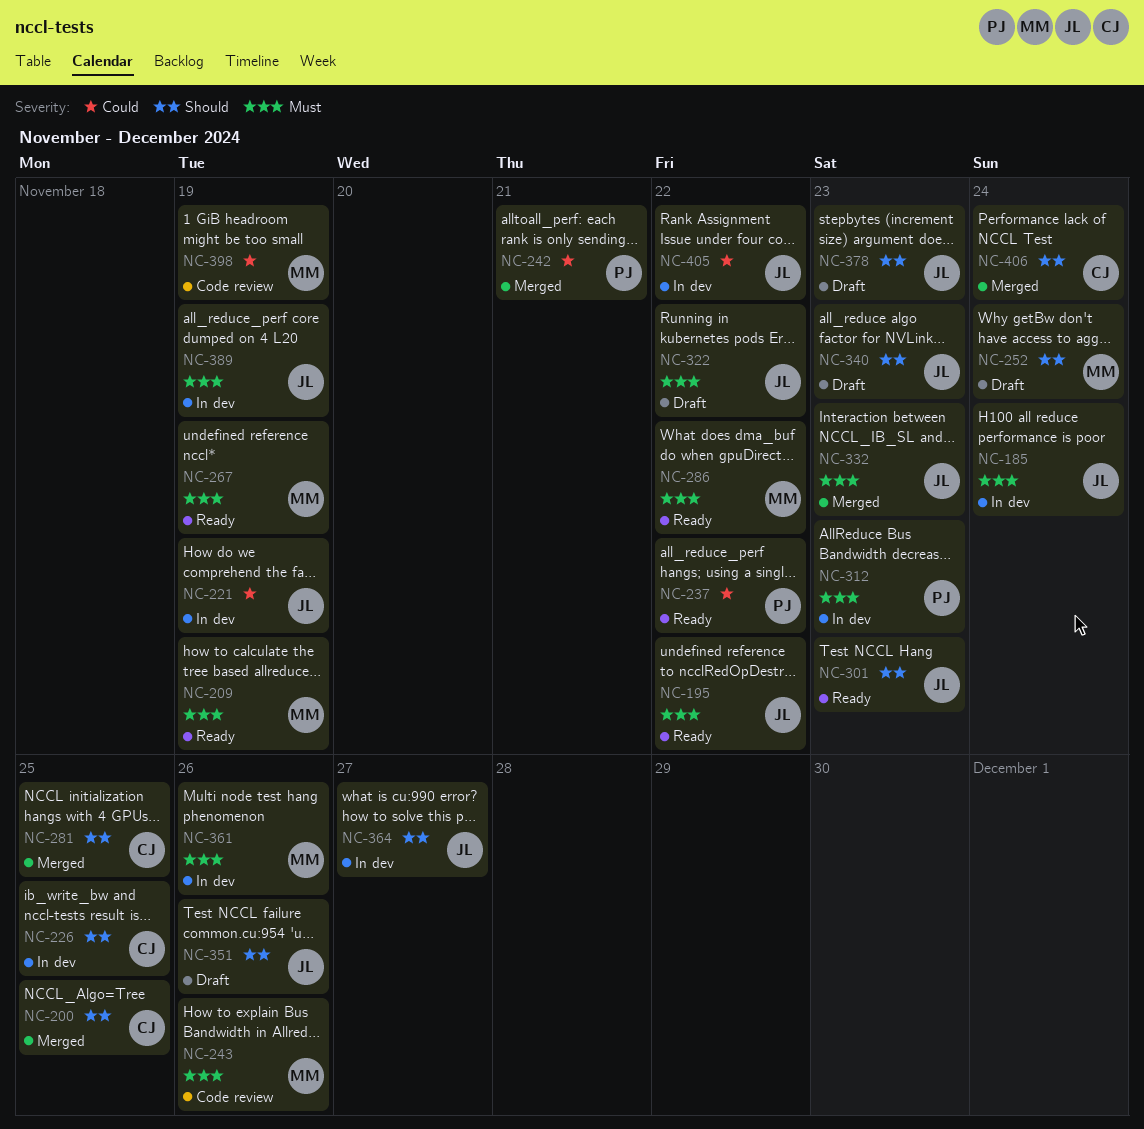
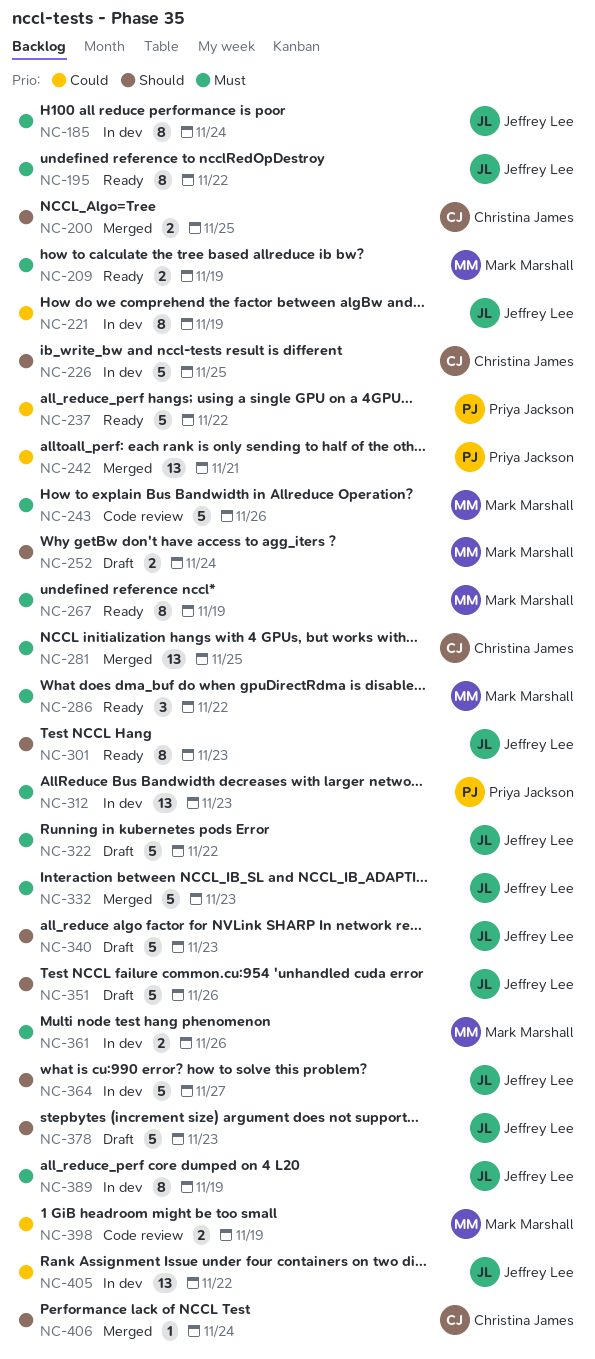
NC-281, priority: Should -> Must

